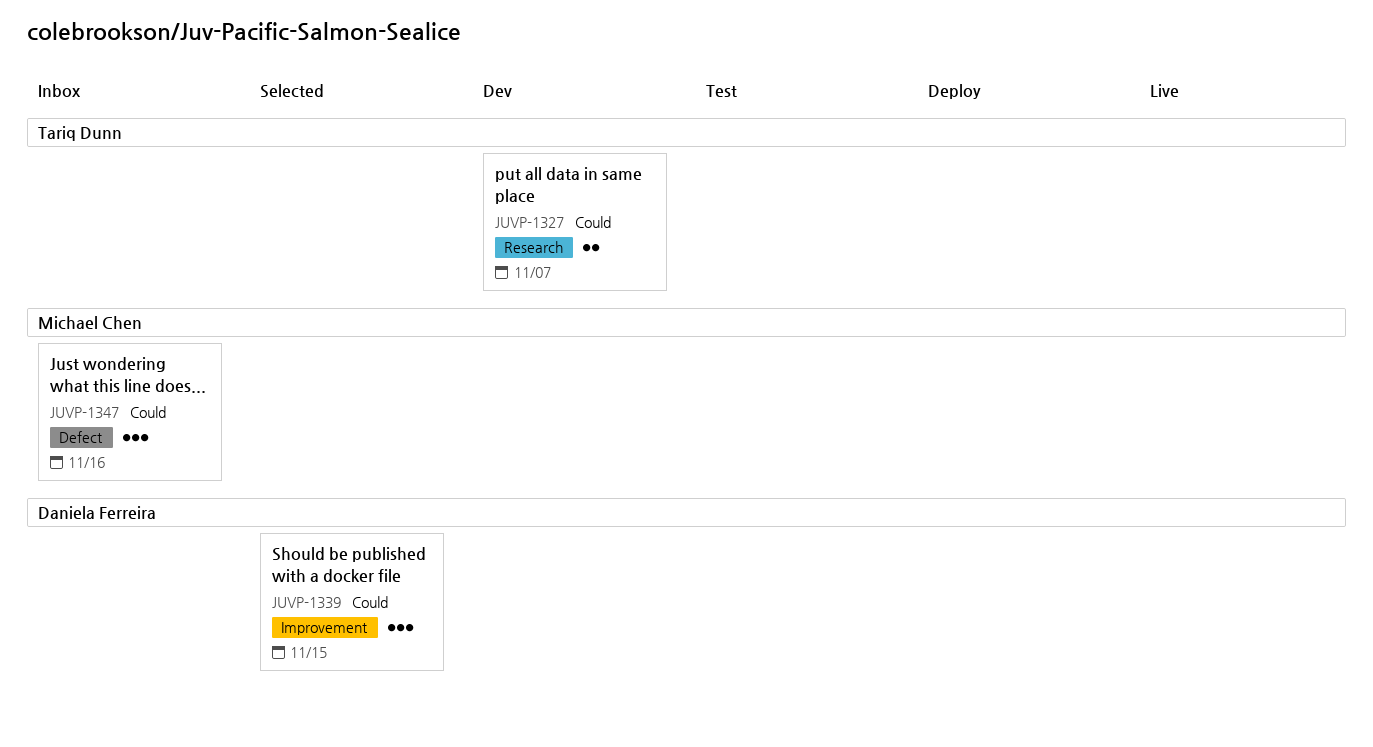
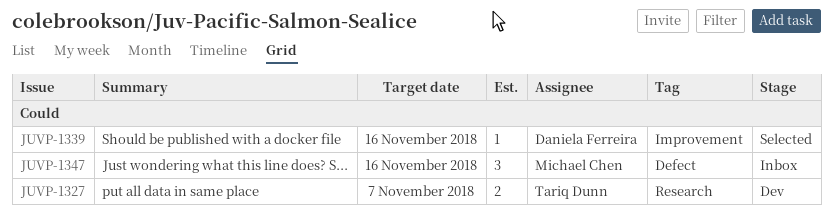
JUVP-1339, estimate: 3 -> 1
JUVP-1339, due: Nov 15 -> Nov 16

